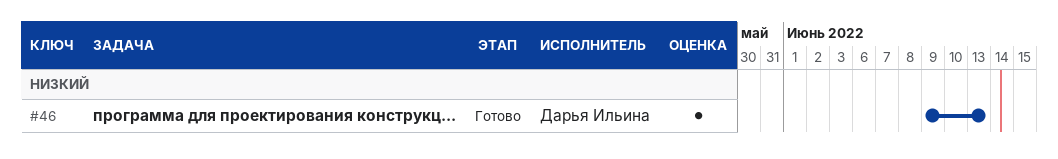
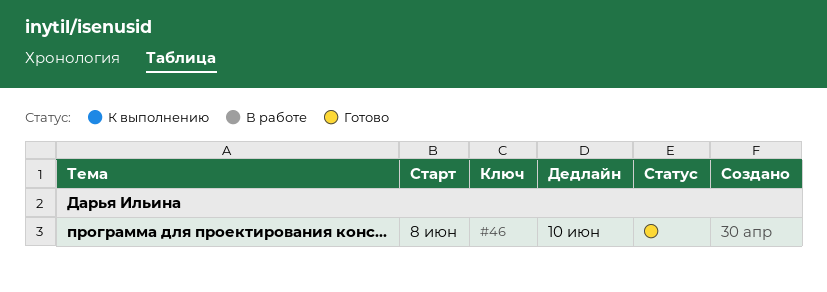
#46, start: Jun 9 -> Jun 8
#46, due: Jun 13 -> Jun 10

